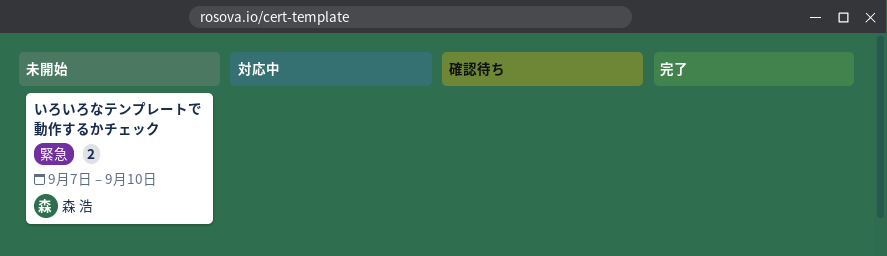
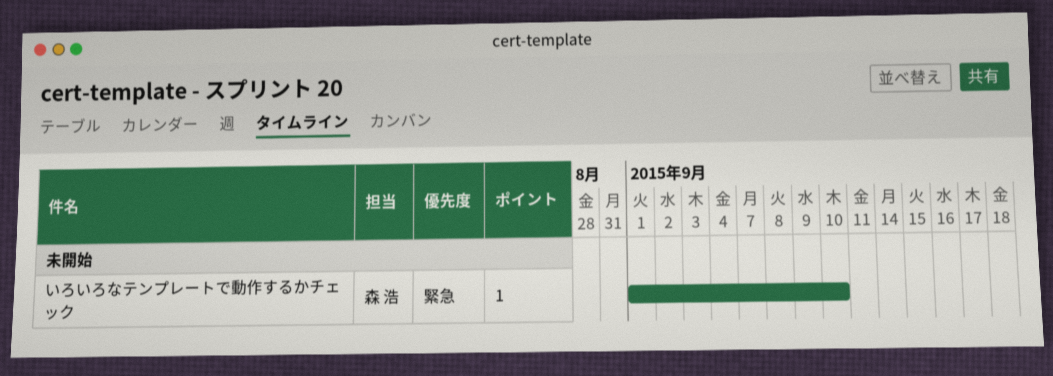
いろいろなテンプレートで動作するかチェック, estimate: 2 -> 1
いろいろなテンプレートで動作するかチェック, start: Sep 7 -> Sep 1

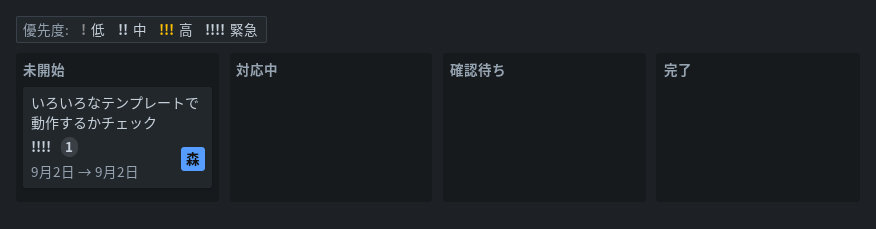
いろいろなテンプレートで動作するかチェック, start: Sep 1 -> Sep 2
いろいろなテンプレートで動作するかチェック, due: Sep 10 -> Sep 2

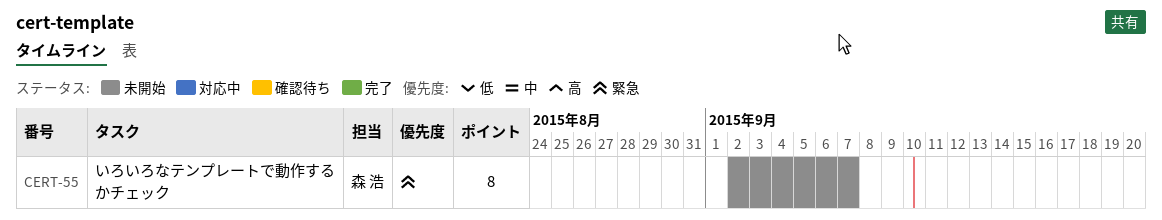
いろいろなテンプレートで動作するかチェック, estimate: 1 -> 8
いろいろなテンプレートで動作するかチェック, due: Sep 2 -> Sep 7

